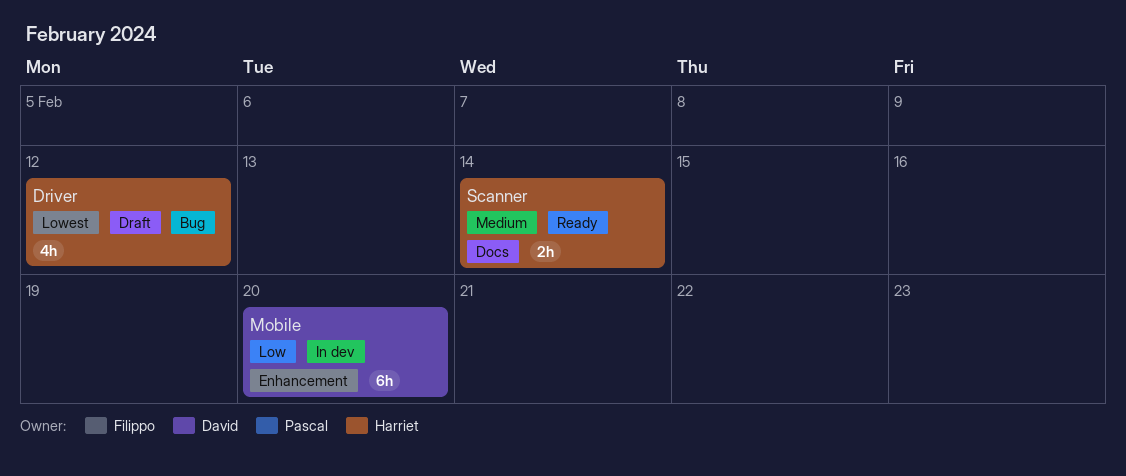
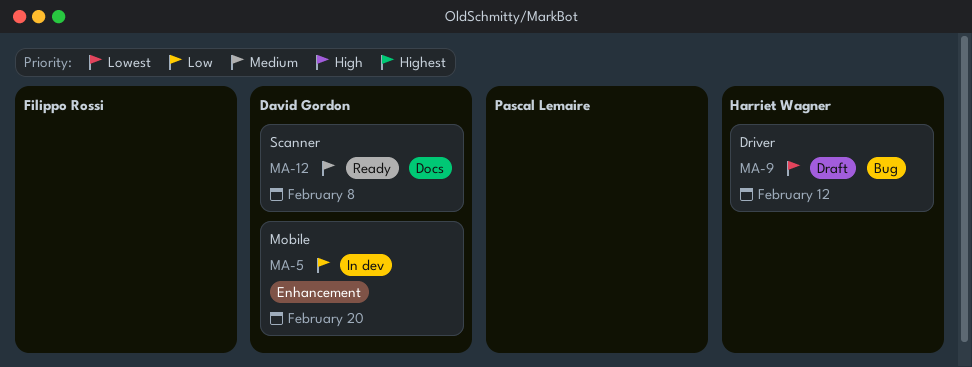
Scanner, owner: Harriet Wagner -> David Gordon
Scanner, due: Feb 14 -> Feb 8

